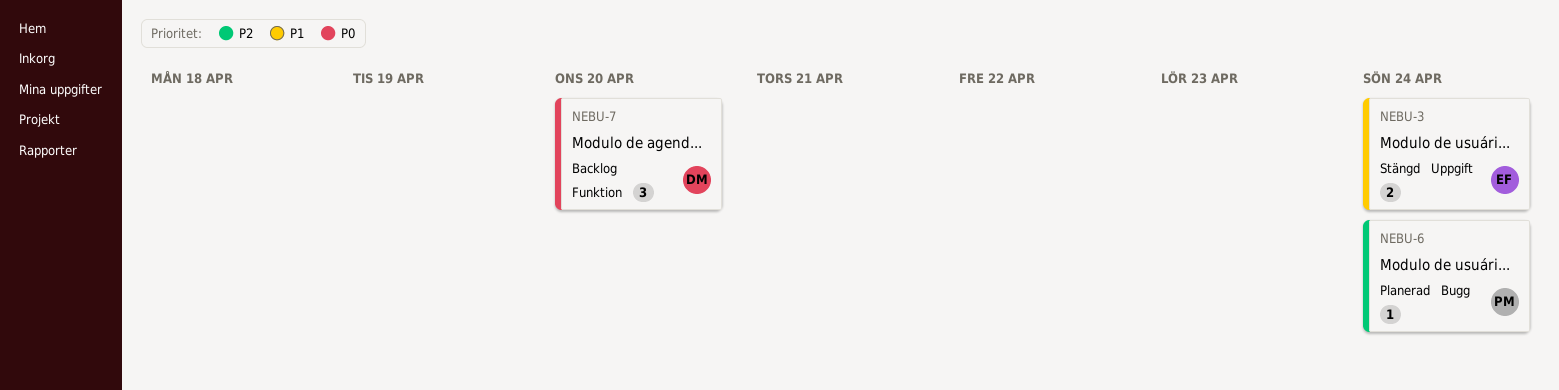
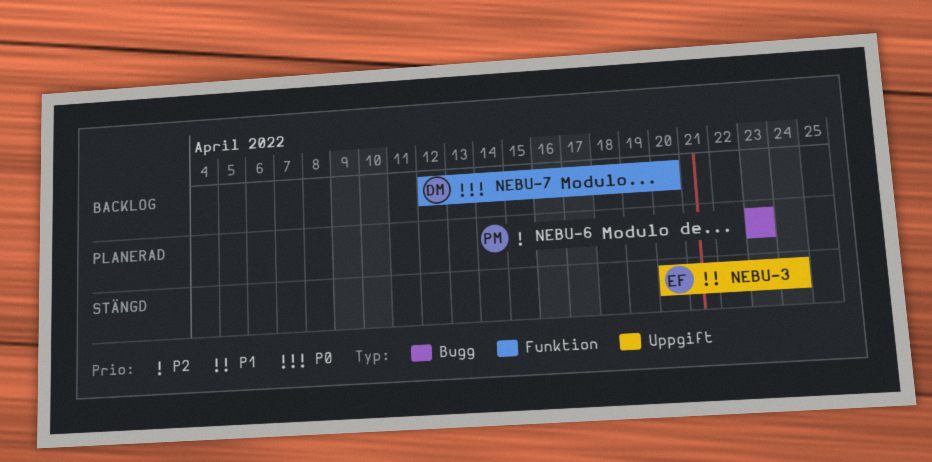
NEBU-6, due: Apr 24 -> Apr 23

